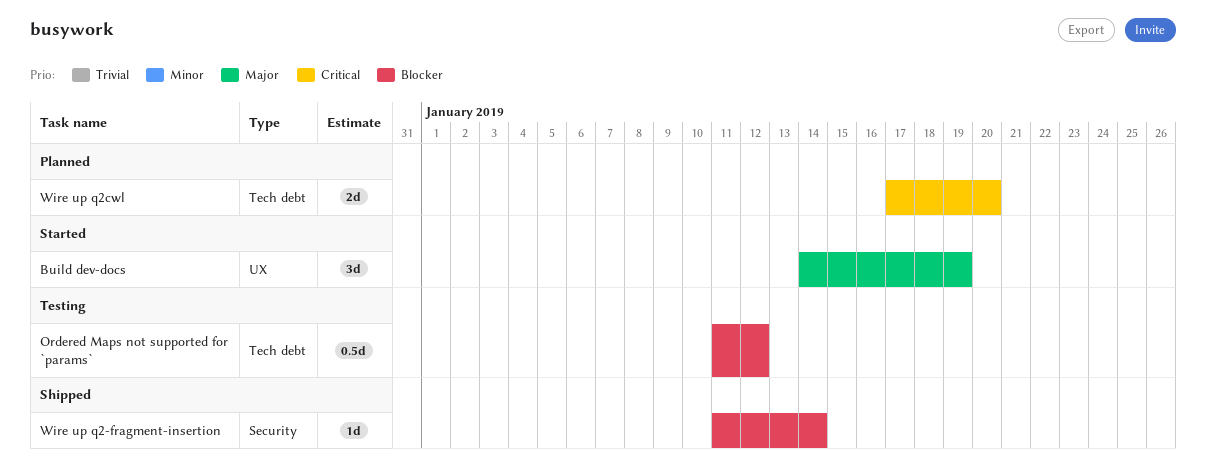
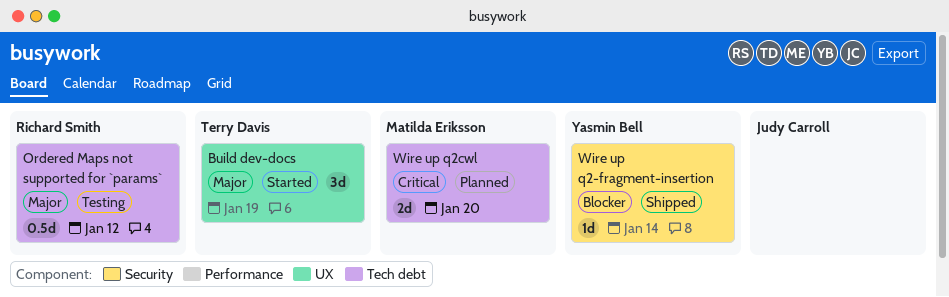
Ordered Maps not supported for `params`, priority: Blocker -> Major

